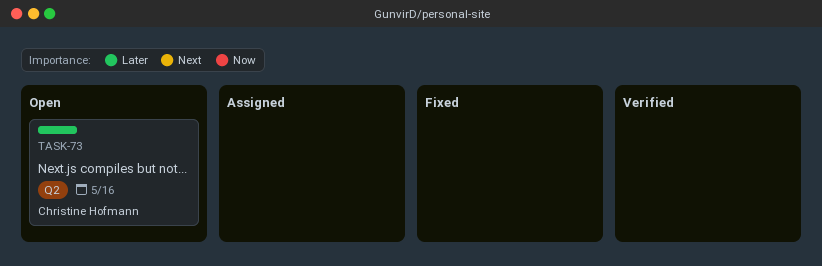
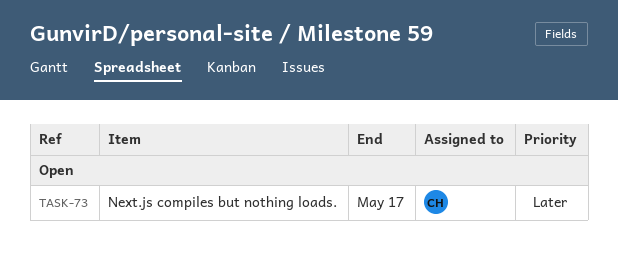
TASK-73, due: May 16 -> May 17

